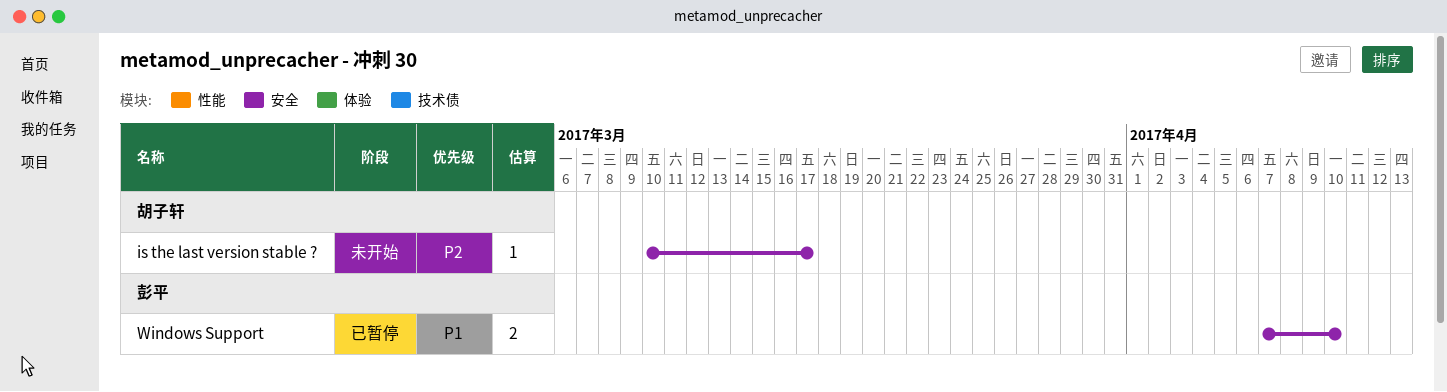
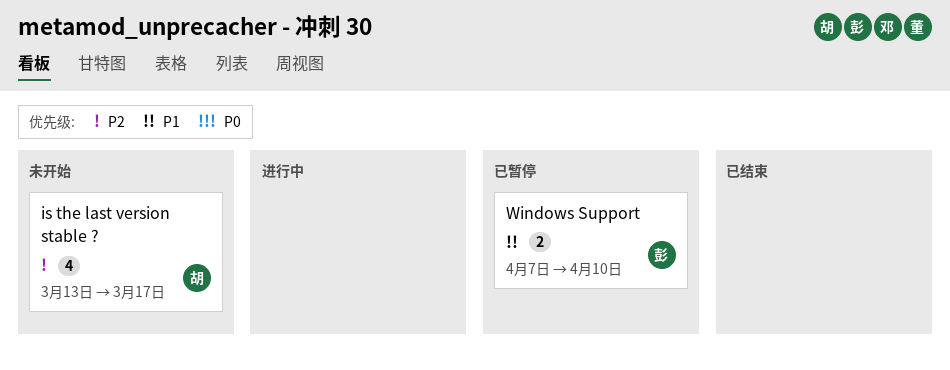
is the last version stable ?, estimate: 1 -> 4
is the last version stable ?, start: Mar 10 -> Mar 13

